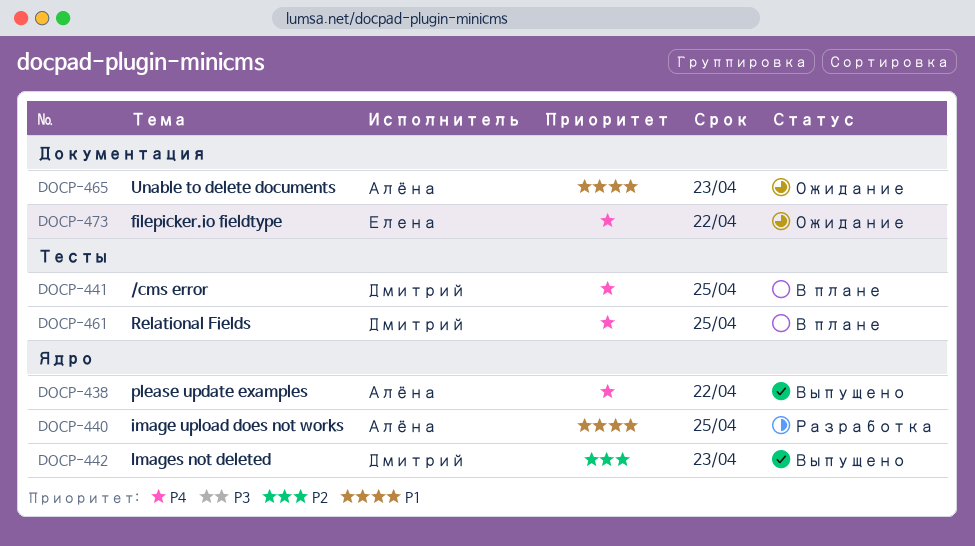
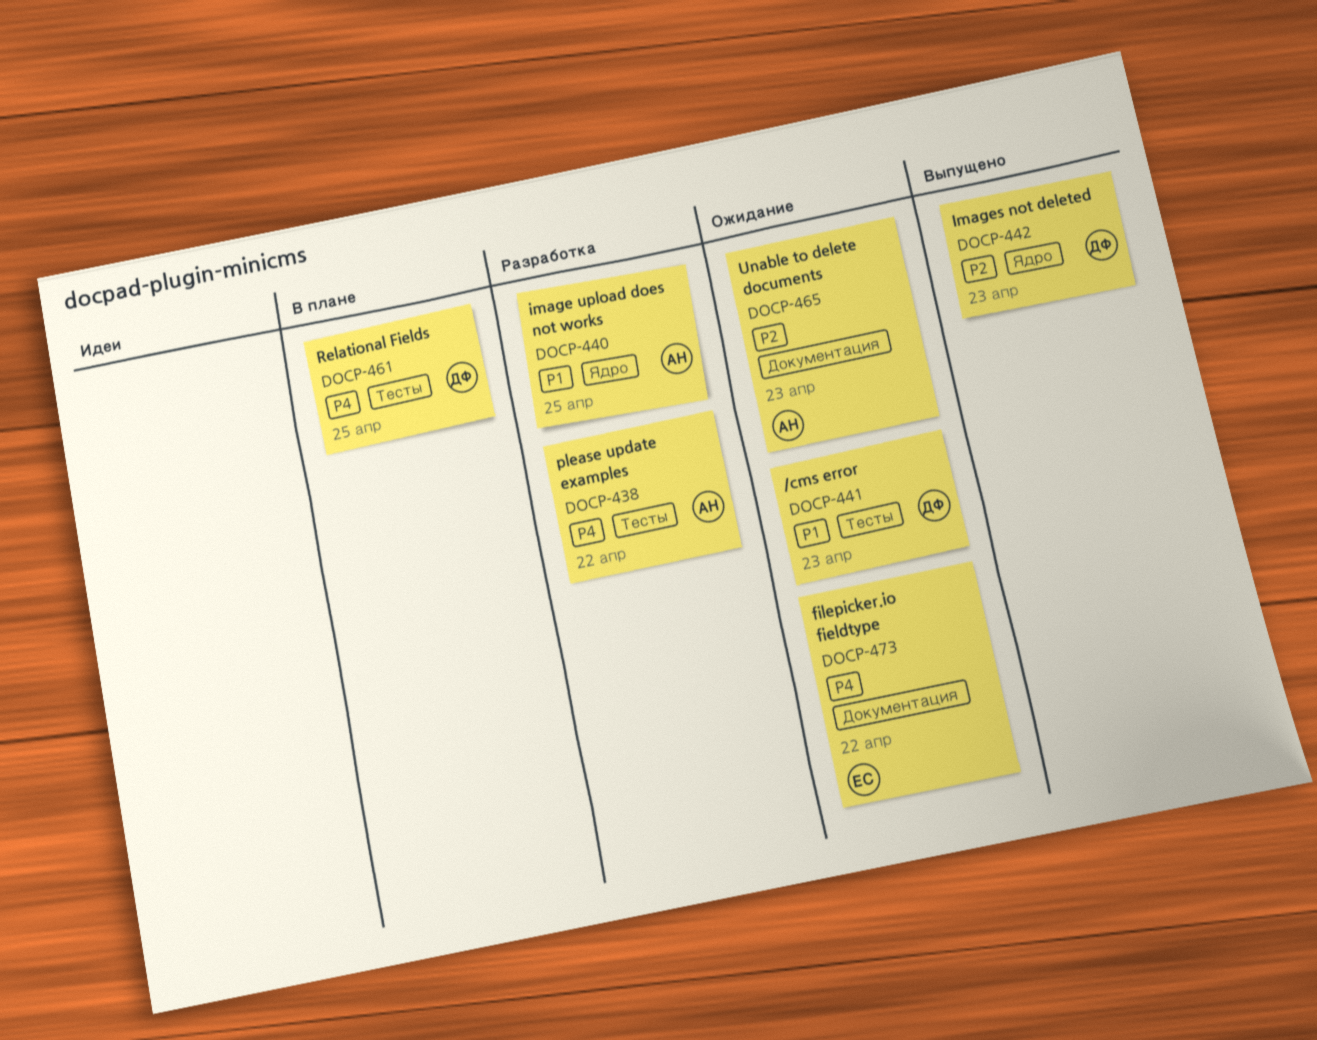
DOCP-438, status: Выпущено -> Разработка
DOCP-438, label: Ядро -> Тесты
DOCP-441, status: В плане -> Ожидание
DOCP-441, priority: P4 -> P1
DOCP-441, due: Apr 25 -> Apr 23
DOCP-465, priority: P1 -> P2

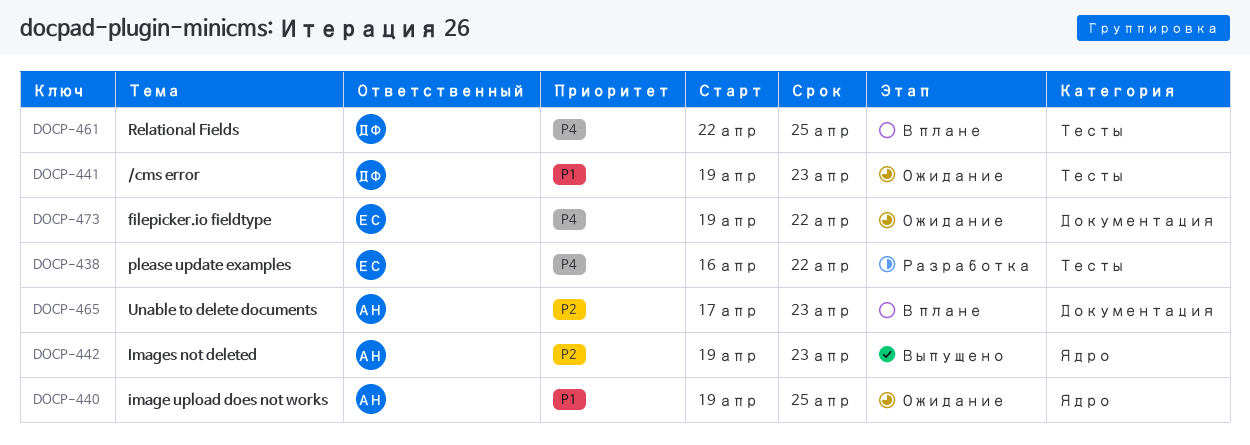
DOCP-438, owner: АН -> ЕС
DOCP-440, status: Разработка -> Ожидание
DOCP-442, owner: ДФ -> АН
DOCP-465, status: Ожидание -> В плане

